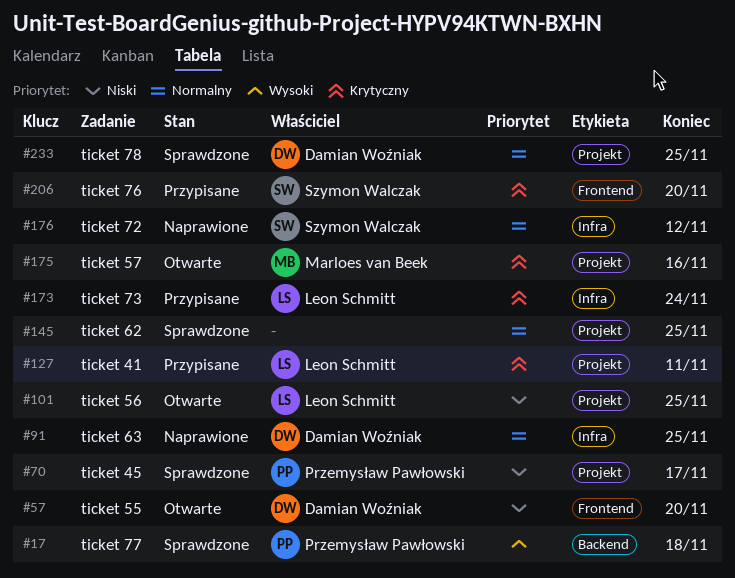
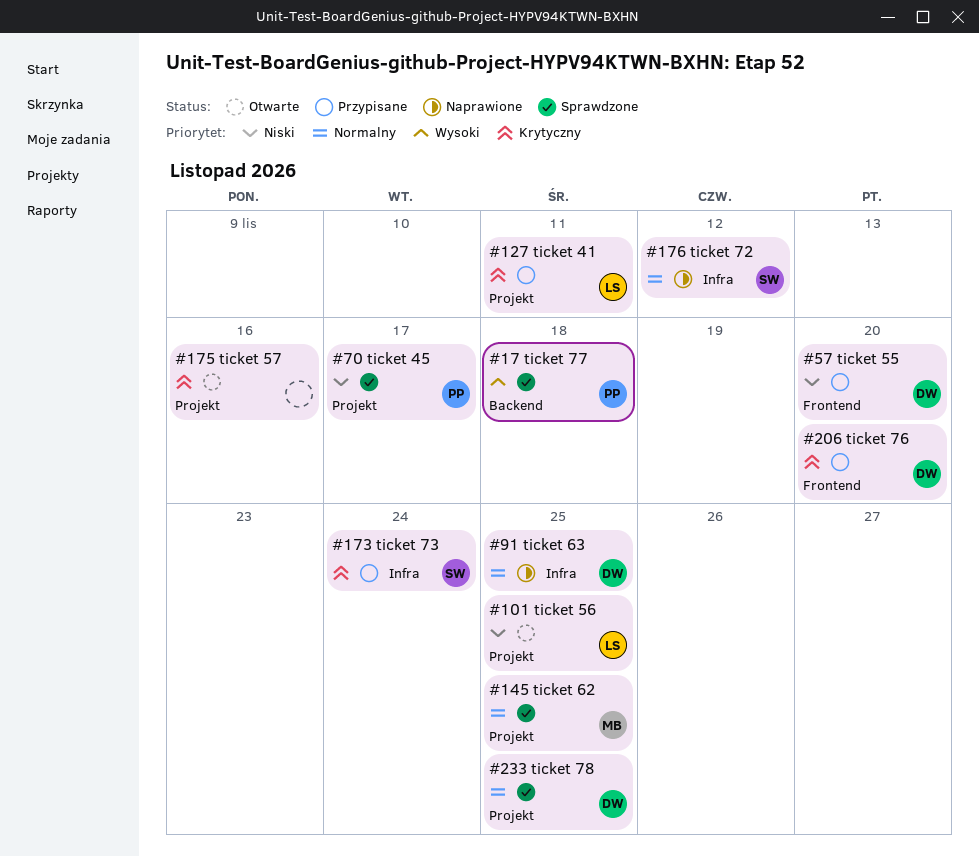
#57, status: Otwarte -> Przypisane
#145, owner: none -> Marloes van Beek
#173, owner: Leon Schmitt -> Szymon Walczak
#175, owner: Marloes van Beek -> none
#206, owner: Szymon Walczak -> Damian Woźniak

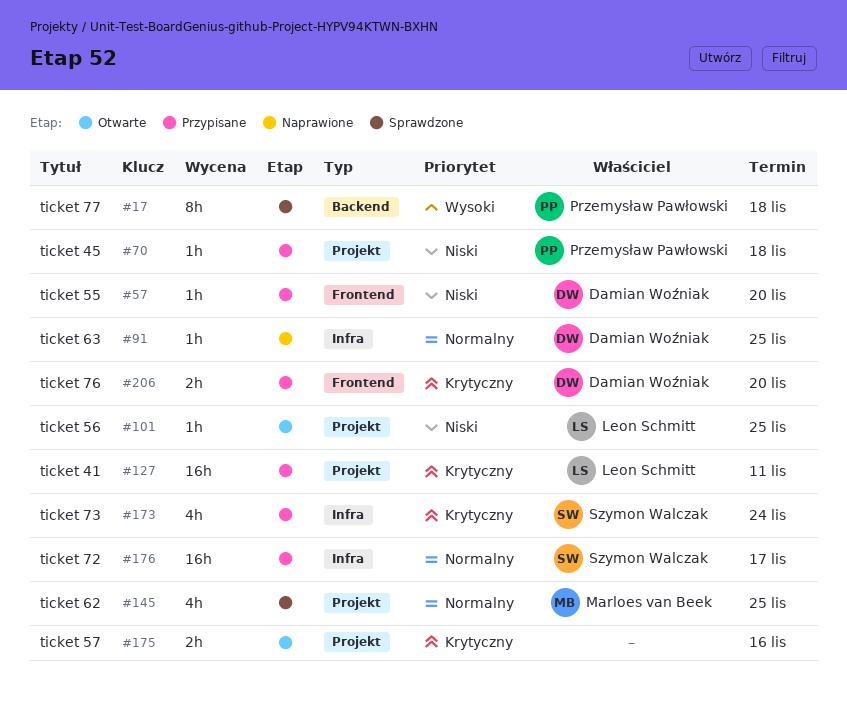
#70, status: Sprawdzone -> Przypisane
#70, due: Nov 17 -> Nov 18
#176, status: Naprawione -> Przypisane
#176, due: Nov 12 -> Nov 17
#233: present -> none

